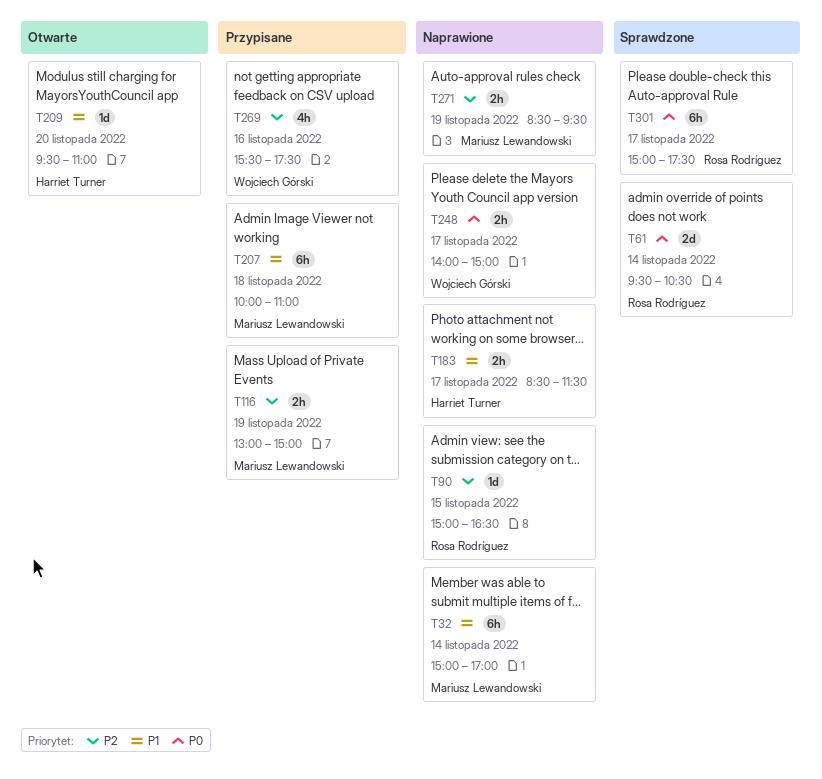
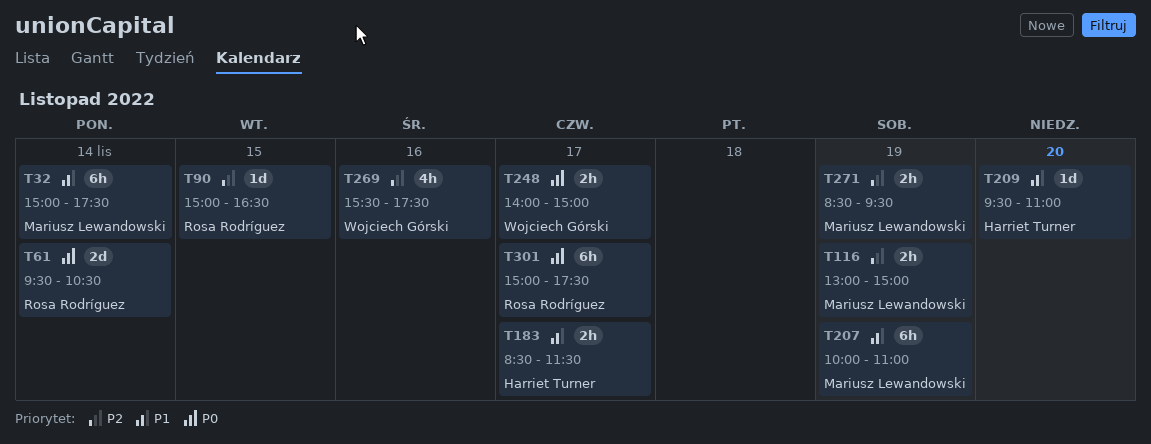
T32, ends: 17:00 -> 17:30
T207, day: Nov 18 -> Nov 19

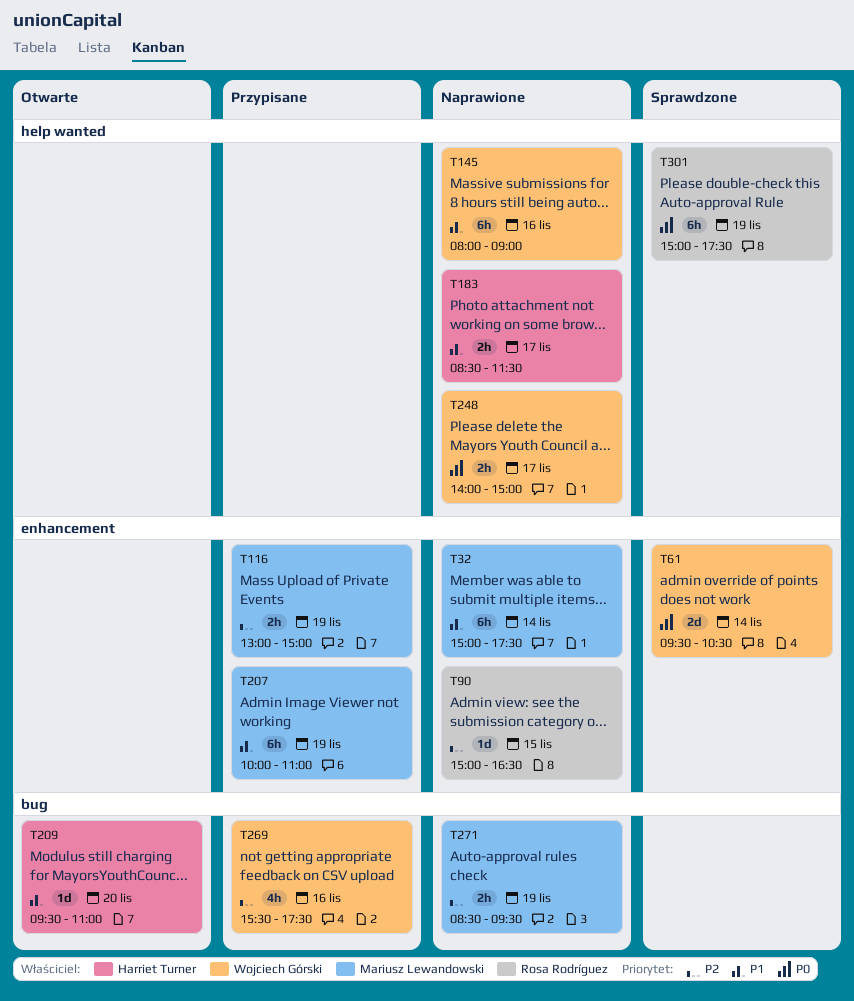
T61, owner: Rosa Rodríguez -> Wojciech Górski
T145: none -> present
T301, day: Nov 17 -> Nov 19

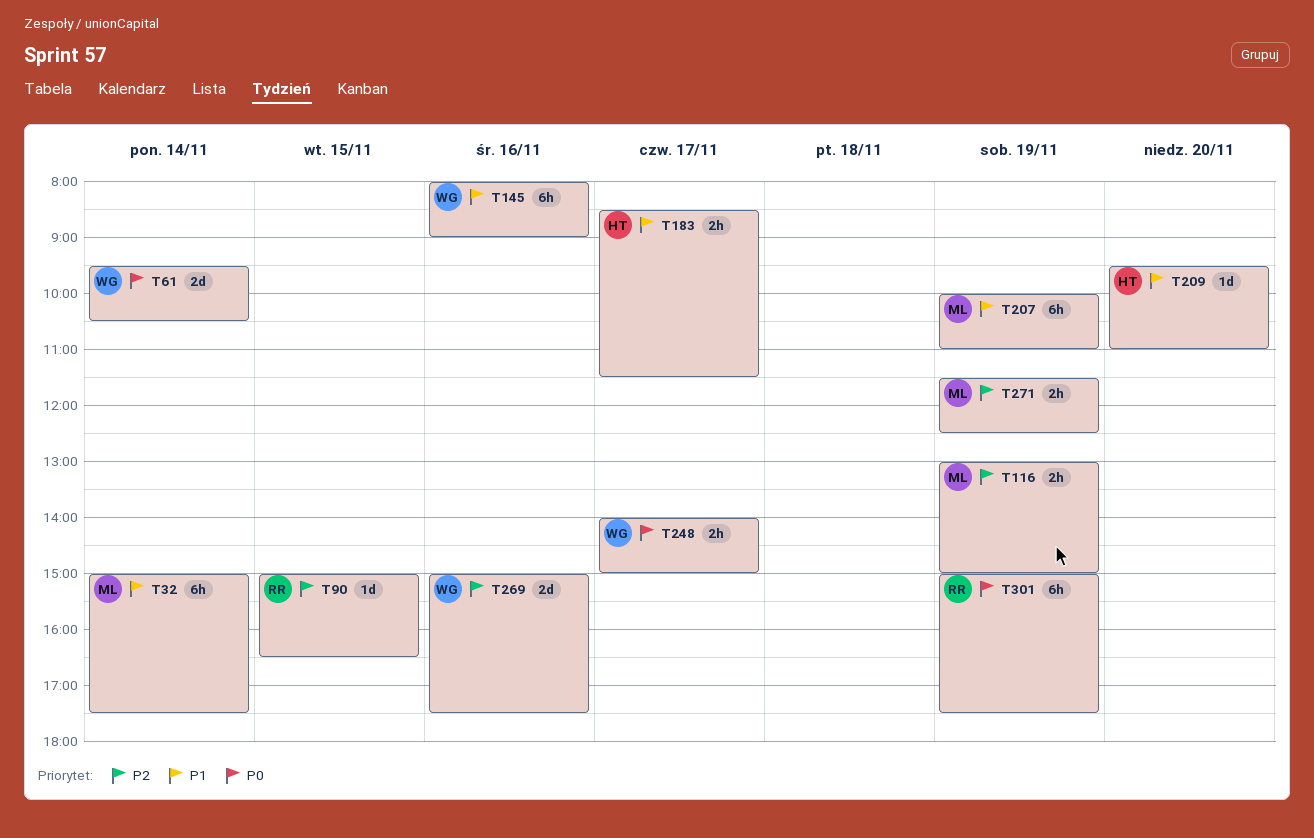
T269, estimate: 4h -> 2d
T269, begins: 15:30 -> 15:00
T271, begins: 08:30 -> 11:30
T271, ends: 09:30 -> 12:30

